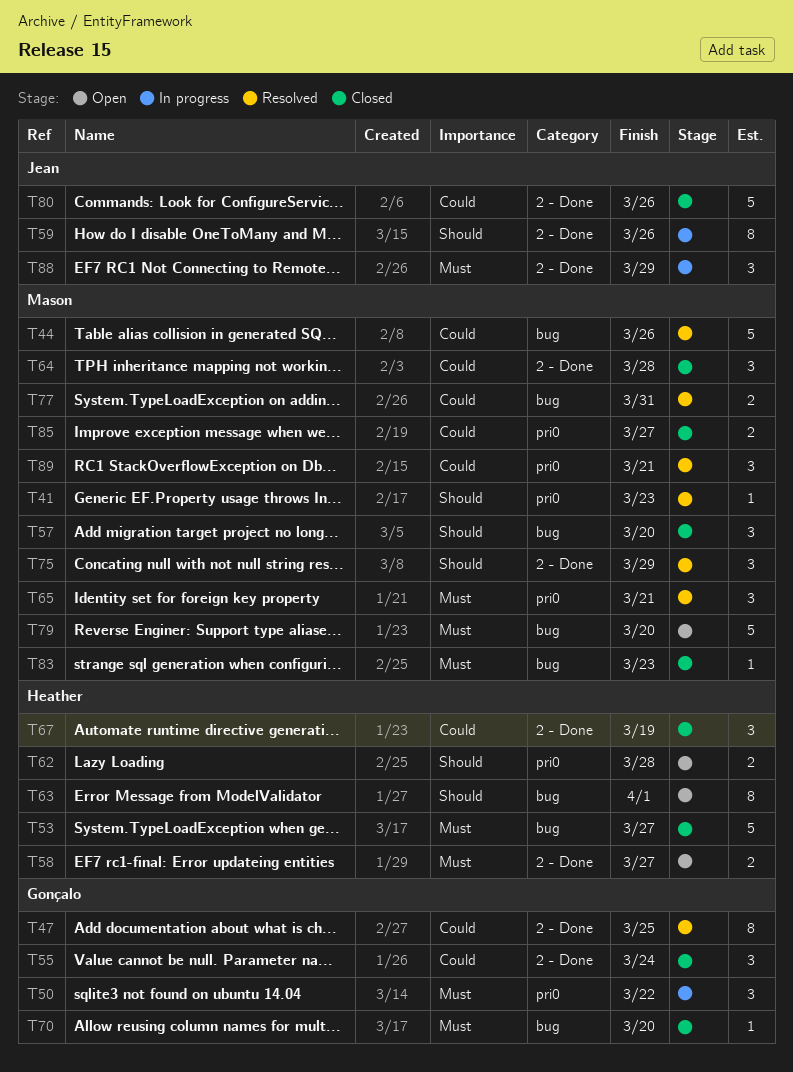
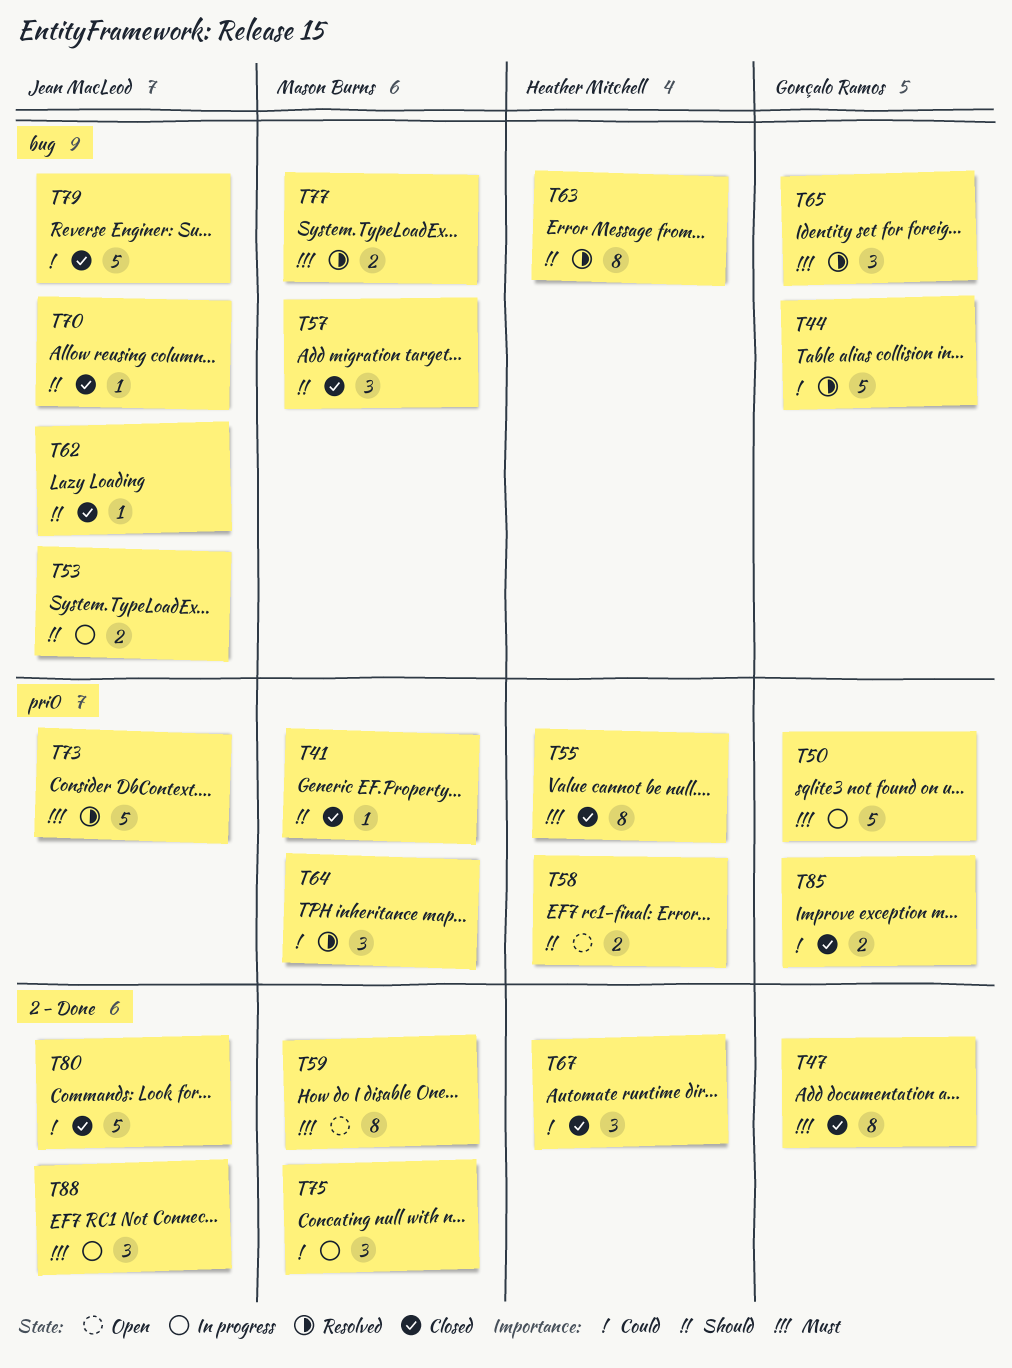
T41, status: Resolved -> Closed
T44, owner: Mason Burns -> Gonçalo Ramos
T47, status: Resolved -> Closed
T47, priority: Could -> Must
T50, estimate: 3 -> 5
T53, status: Closed -> In progress
T53, owner: Heather Mitchell -> Jean MacLeod
T53, priority: Must -> Should
T53, estimate: 5 -> 2
T55, owner: Gonçalo Ramos -> Heather Mitchell
T55, priority: Could -> Must
T55, label: 2 - Done -> pri0
T55, estimate: 3 -> 8
T58, priority: Must -> Should
T58, label: 2 - Done -> pri0
T59, status: In progress -> Open
T59, owner: Jean MacLeod -> Mason Burns
T59, priority: Should -> Must
T62, status: Open -> Closed
T62, owner: Heather Mitchell -> Jean MacLeod
T62, label: pri0 -> bug
T62, estimate: 2 -> 1
T63, status: Open -> Resolved
T64, status: Closed -> Resolved
T64, label: 2 - Done -> pri0
T65, owner: Mason Burns -> Gonçalo Ramos
T65, label: pri0 -> bug
T70, owner: Gonçalo Ramos -> Jean MacLeod
T70, priority: Must -> Should
T73: none -> present
T75, status: Resolved -> In progress
T75, priority: Should -> Could
T77, priority: Could -> Must
T79, status: Open -> Closed
T79, owner: Mason Burns -> Jean MacLeod
T79, priority: Must -> Could
T83: present -> none
T85, owner: Mason Burns -> Gonçalo Ramos
T89: present -> none

